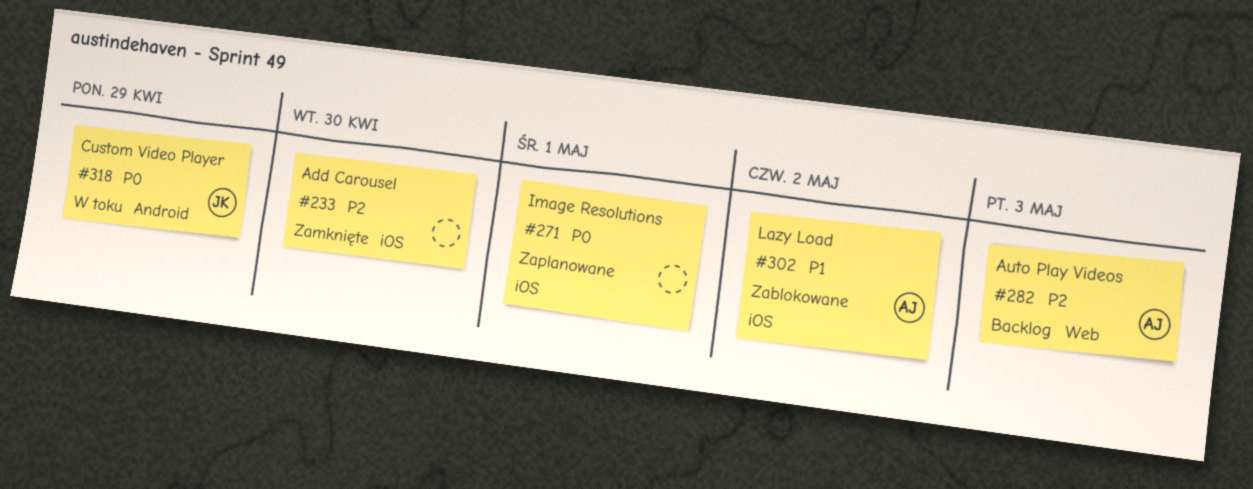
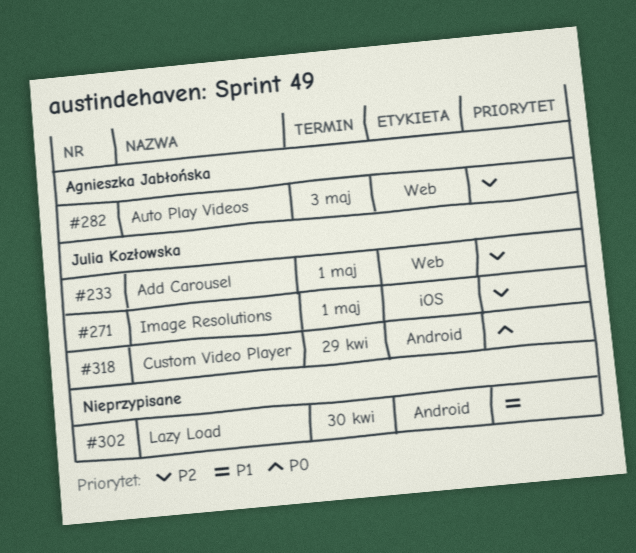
#233, owner: none -> Julia Kozłowska
#233, label: iOS -> Web
#233, due: Apr 30 -> May 1
#271, owner: none -> Julia Kozłowska
#271, priority: P0 -> P2
#302, owner: Agnieszka Jabłońska -> none
#302, label: iOS -> Android
#302, due: May 2 -> Apr 30

